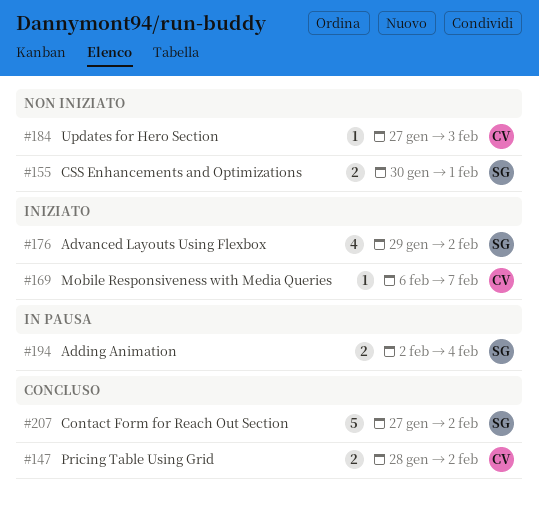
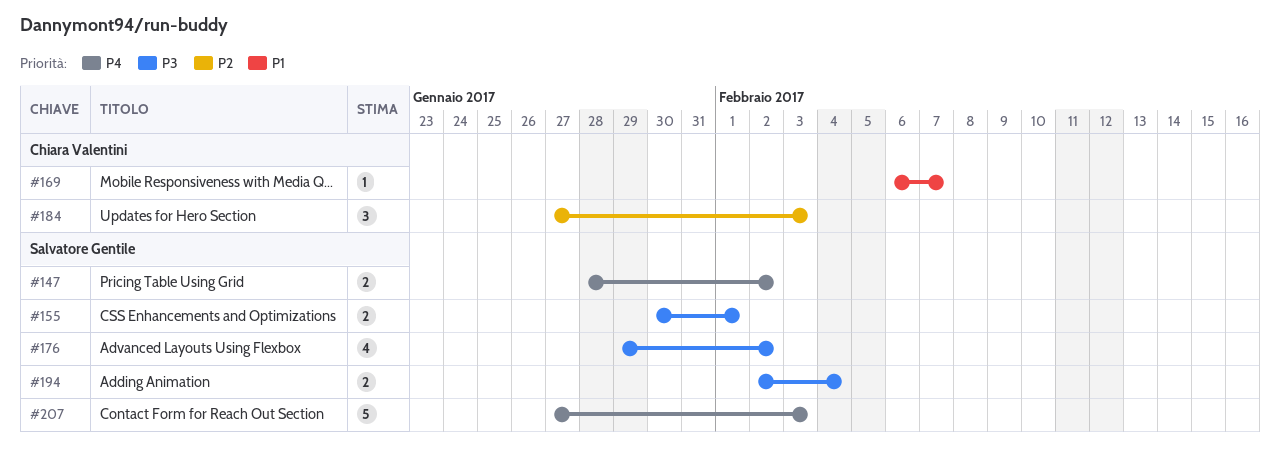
#147, owner: Chiara Valentini -> Salvatore Gentile
#184, estimate: 1 -> 3
#207, due: Feb 2 -> Feb 3

